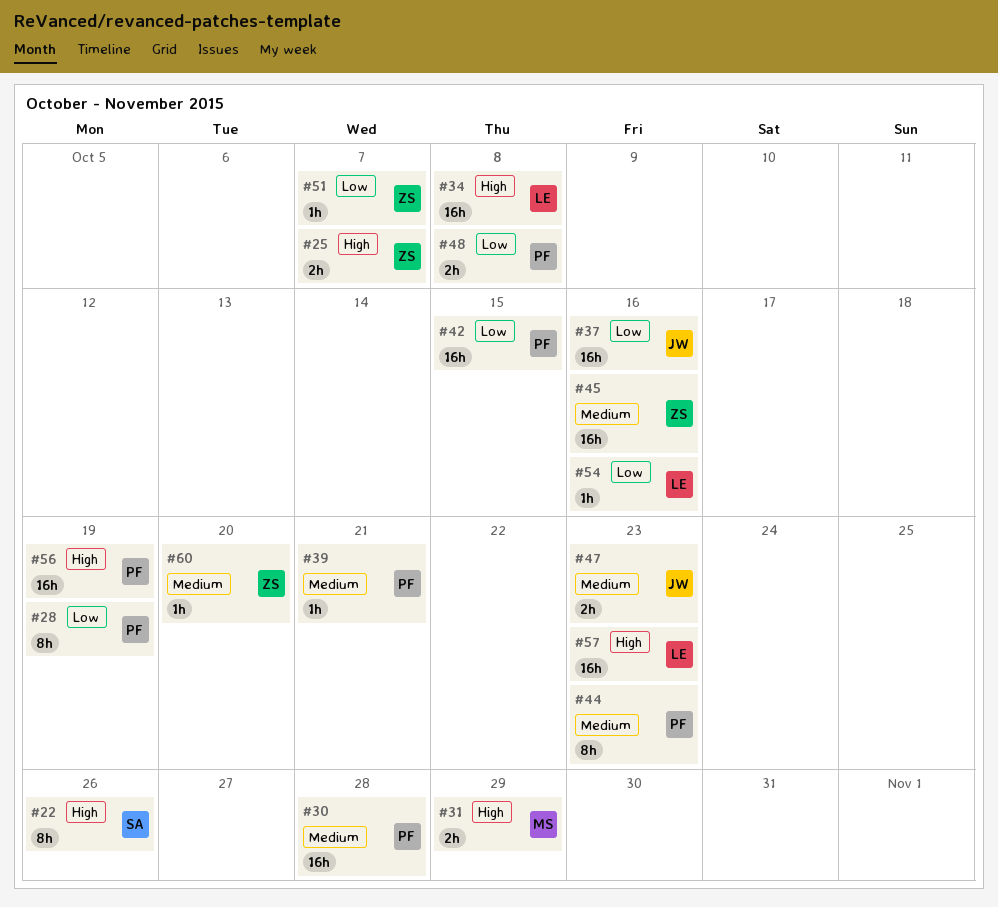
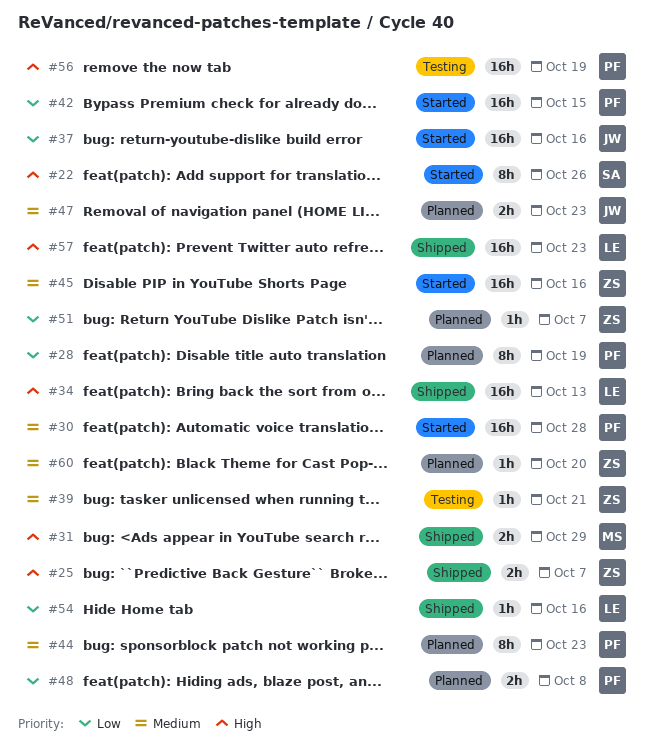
#34, due: Oct 8 -> Oct 13
#39, owner: PF -> ZS

